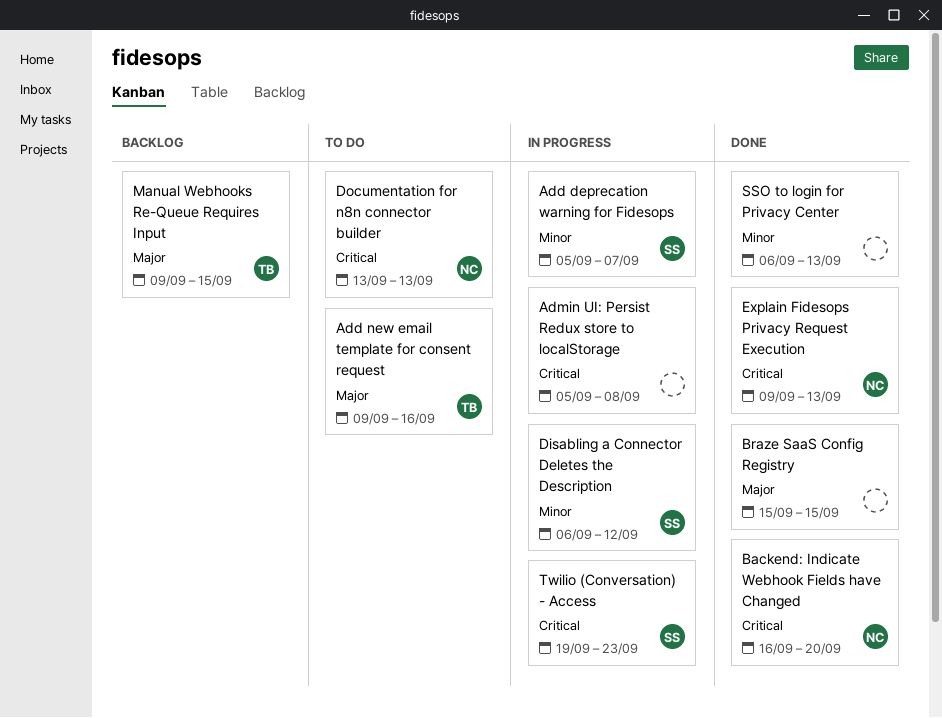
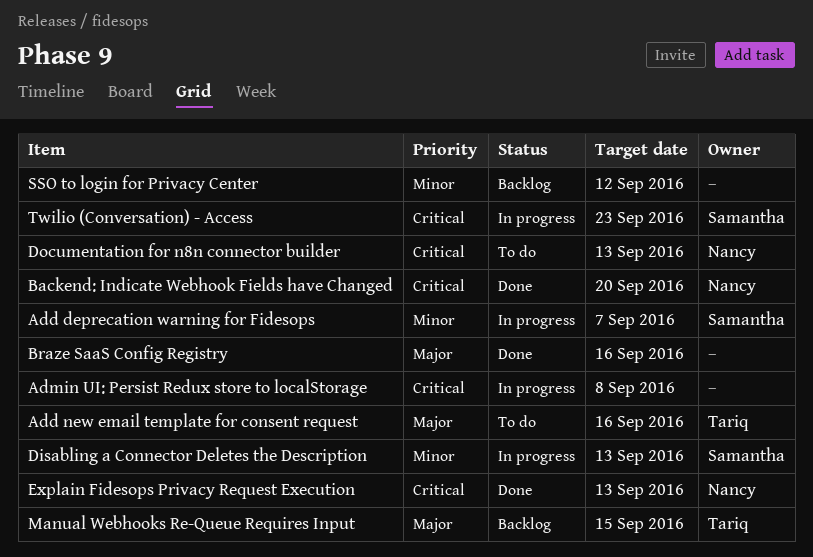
Braze SaaS Config Registry, due: Sep 15 -> Sep 16
Disabling a Connector Deletes the Description, due: Sep 12 -> Sep 13
SSO to login for Privacy Center, status: Done -> Backlog
SSO to login for Privacy Center, due: Sep 13 -> Sep 12

